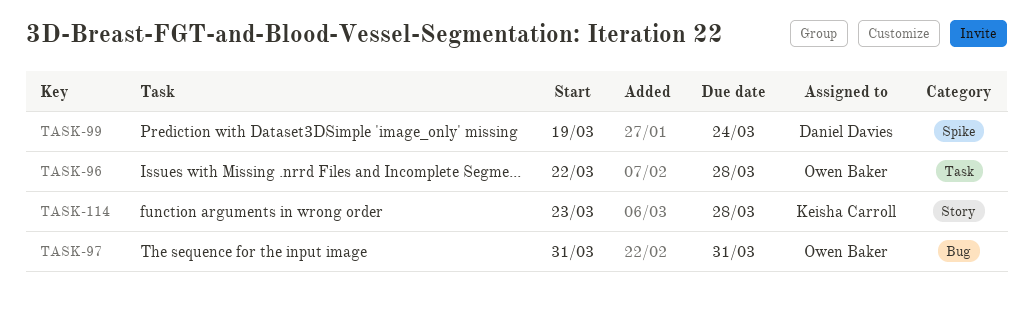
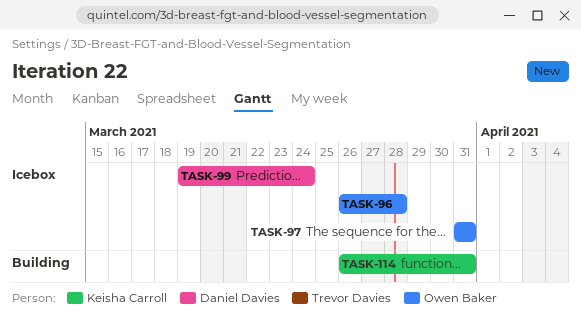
TASK-96, start: Mar 22 -> Mar 26
TASK-114, start: Mar 23 -> Mar 26
TASK-114, due: Mar 28 -> Mar 31

